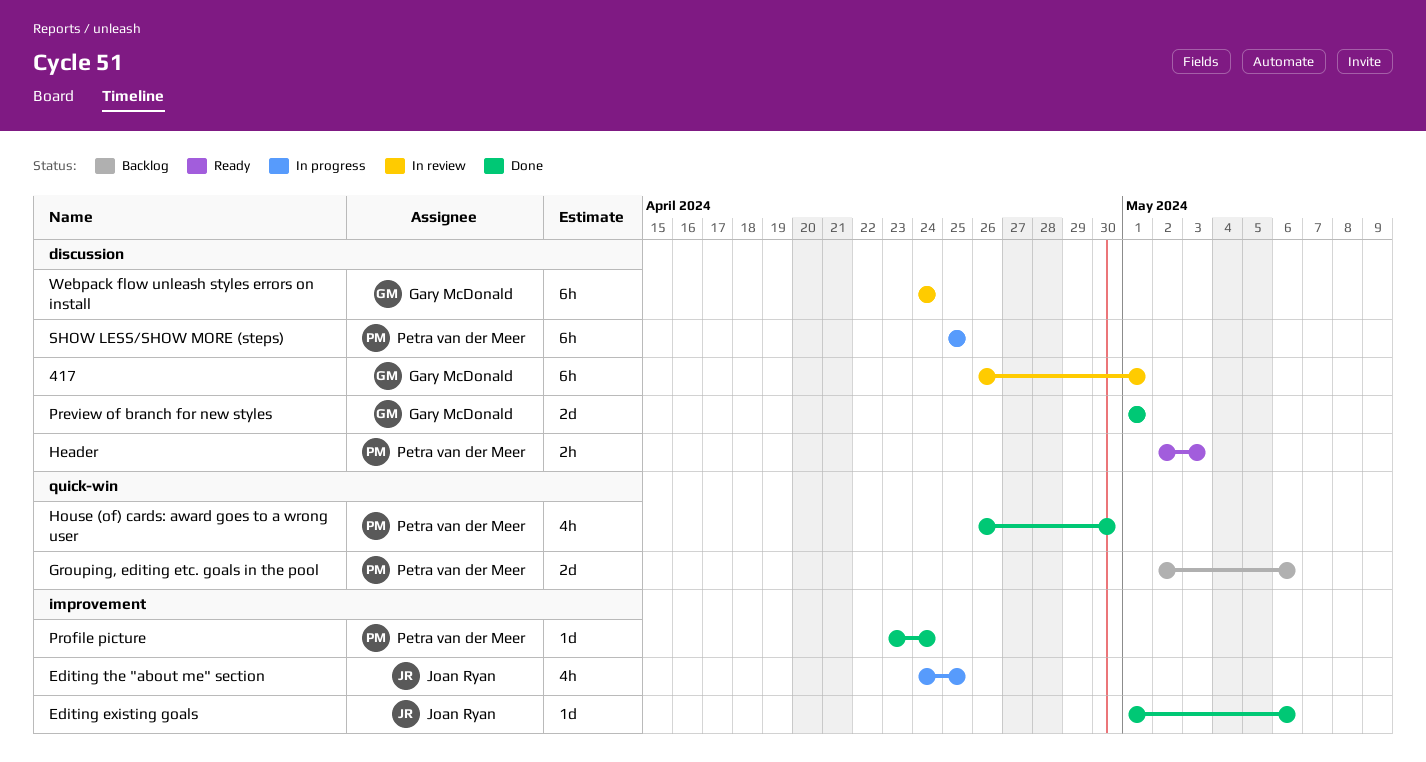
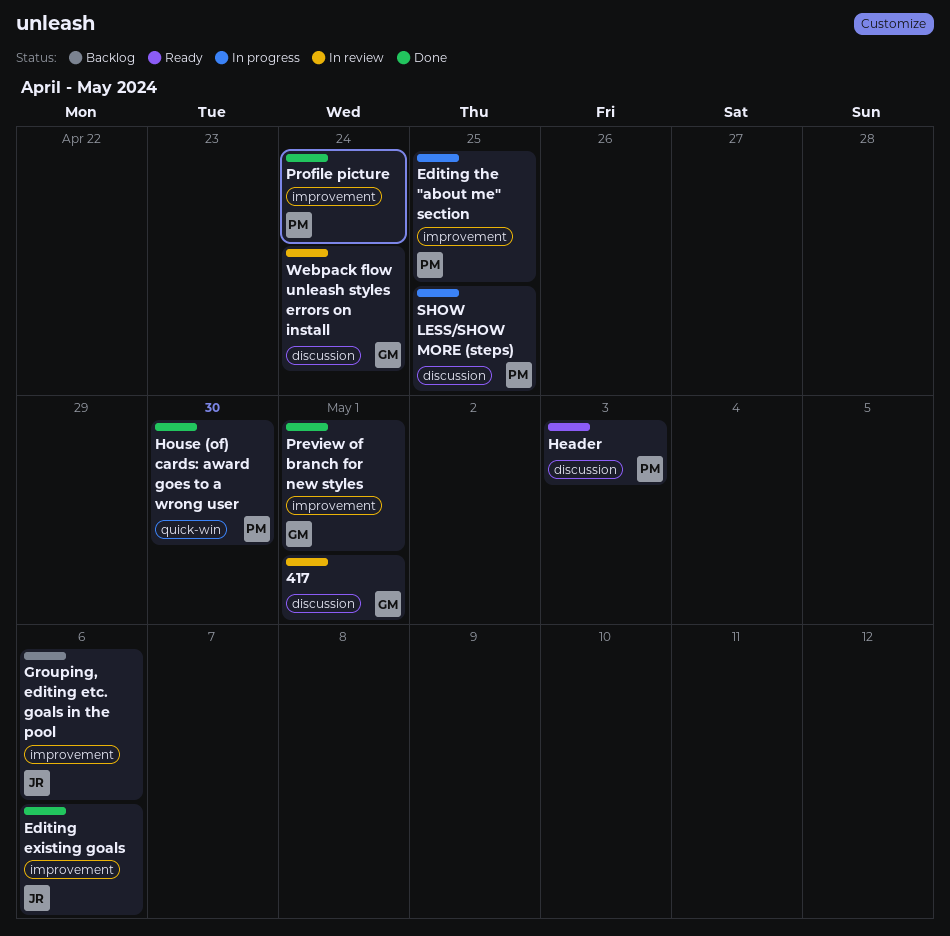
Editing the "about me" section, owner: Joan Ryan -> Petra van der Meer
Grouping, editing etc. goals in the pool, owner: Petra van der Meer -> Joan Ryan
Grouping, editing etc. goals in the pool, label: quick-win -> improvement
Preview of branch for new styles, label: discussion -> improvement

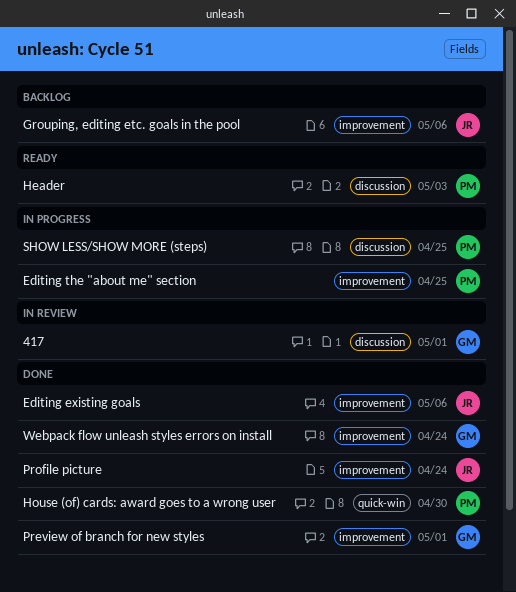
Profile picture, owner: PM -> JR
Webpack flow unleash styles errors on install, status: In review -> Done
Webpack flow unleash styles errors on install, label: discussion -> improvement

